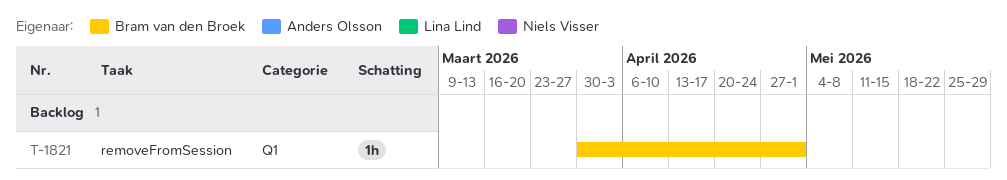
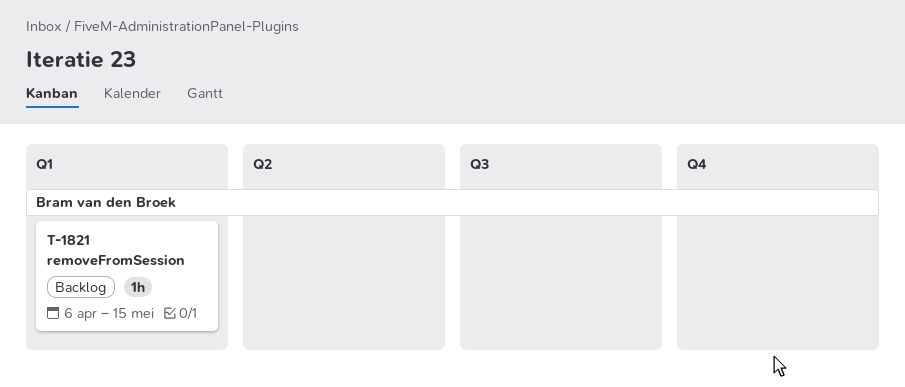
T-1821, start: Mar 30 -> Apr 6
T-1821, due: May 1 -> May 15

